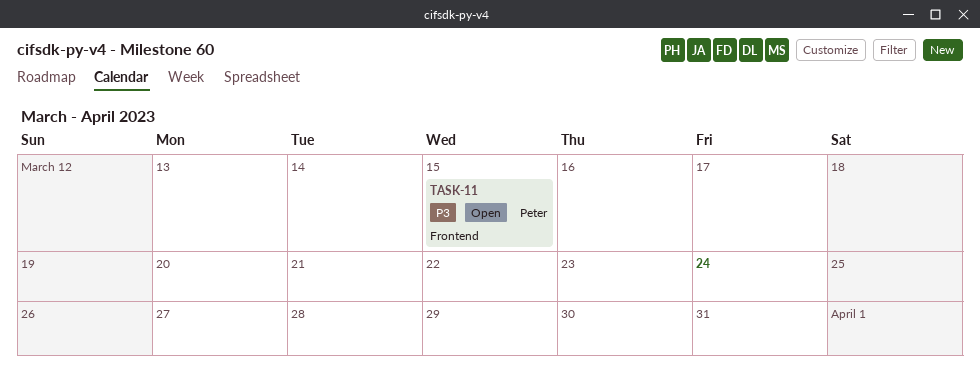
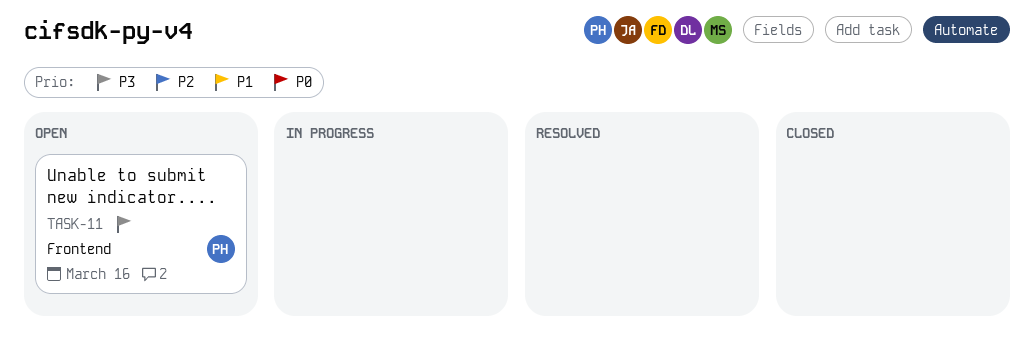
TASK-11, due: Mar 15 -> Mar 16

